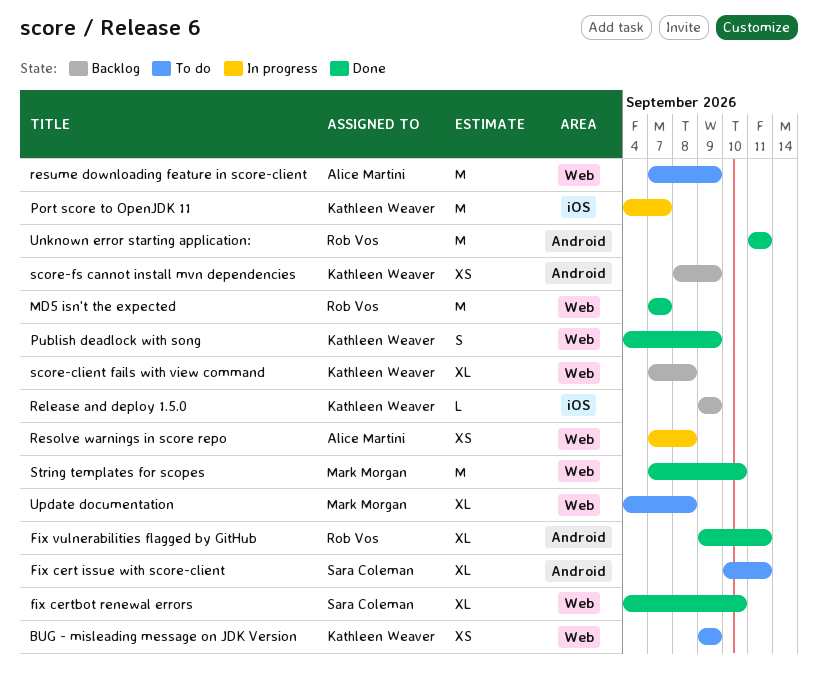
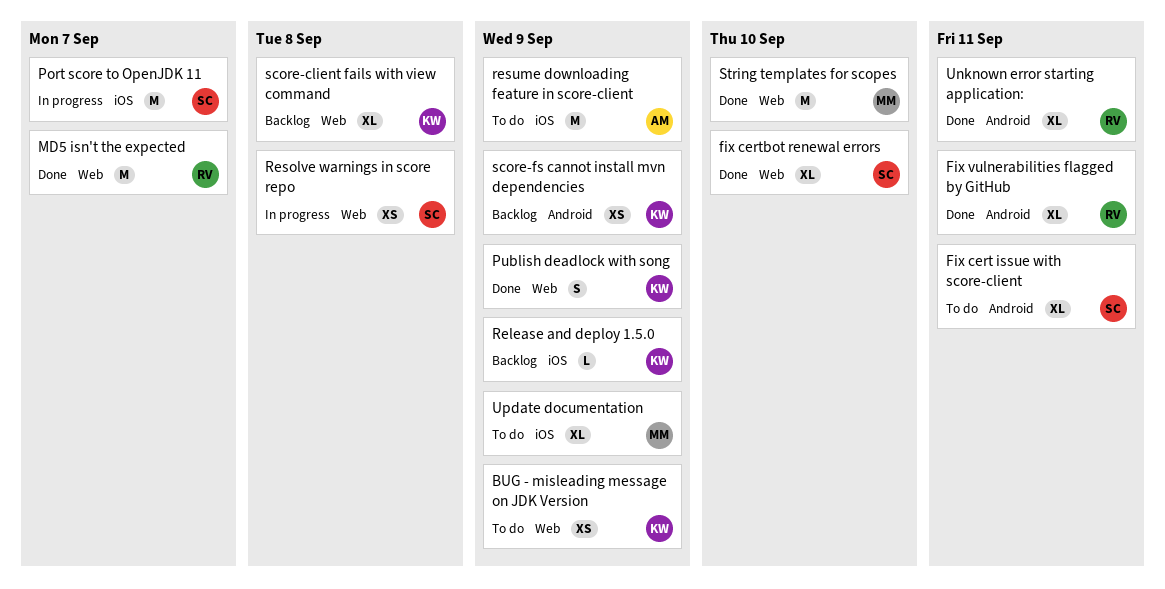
Port score to OpenJDK 11, owner: Kathleen Weaver -> Sara Coleman
Resolve warnings in score repo, owner: Alice Martini -> Sara Coleman
resume downloading feature in score-client, label: Web -> iOS
Unknown error starting application:, estimate: M -> XL
Update documentation, label: Web -> iOS
Update documentation, due: Sep 8 -> Sep 9

